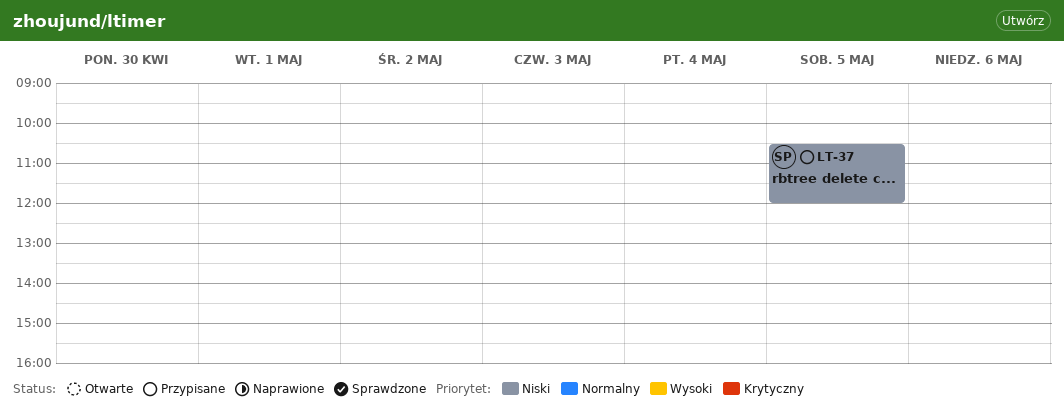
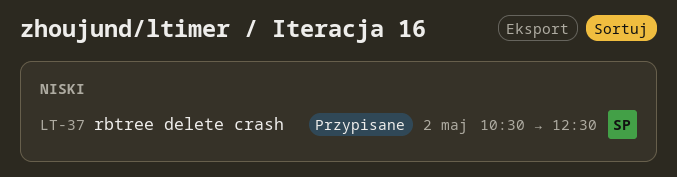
LT-37, day: May 5 -> May 2
LT-37, ends: 12:00 -> 12:30

